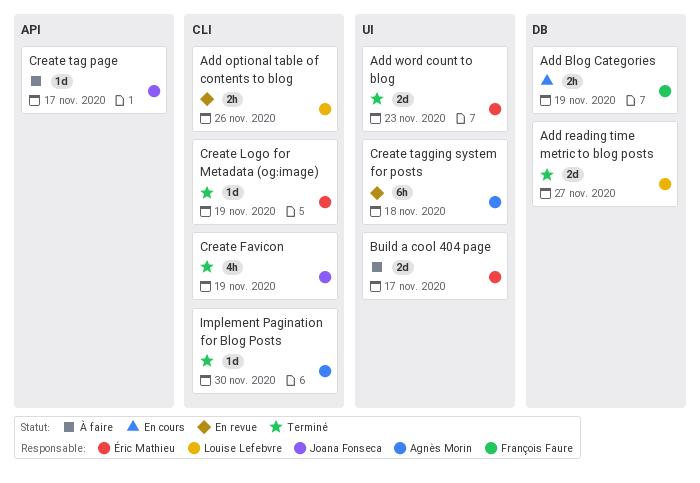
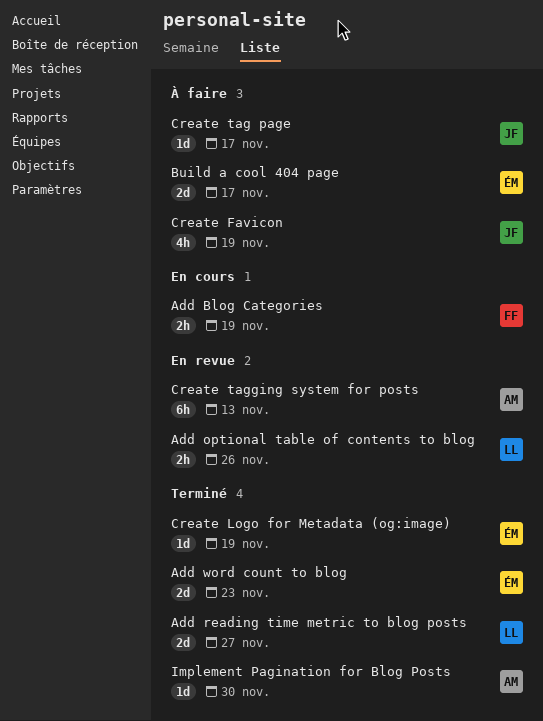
Create Favicon, status: Terminé -> À faire
Create tagging system for posts, due: Nov 18 -> Nov 13

